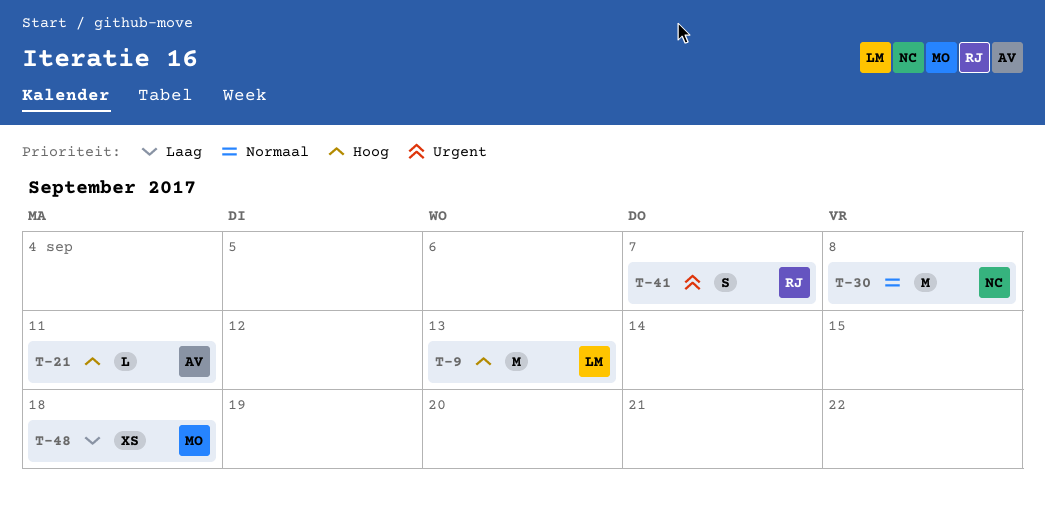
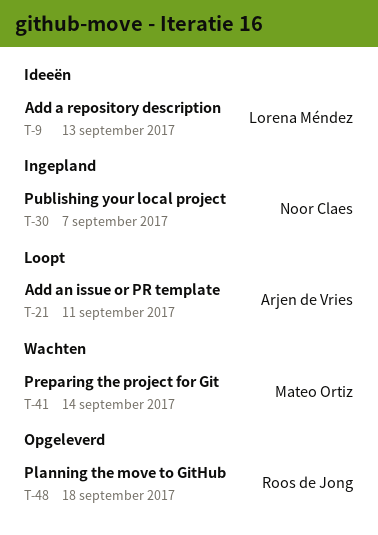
T-30, due: Sep 8 -> Sep 7
T-41, owner: Roos de Jong -> Mateo Ortiz
T-41, due: Sep 7 -> Sep 14
T-48, owner: Mateo Ortiz -> Roos de Jong

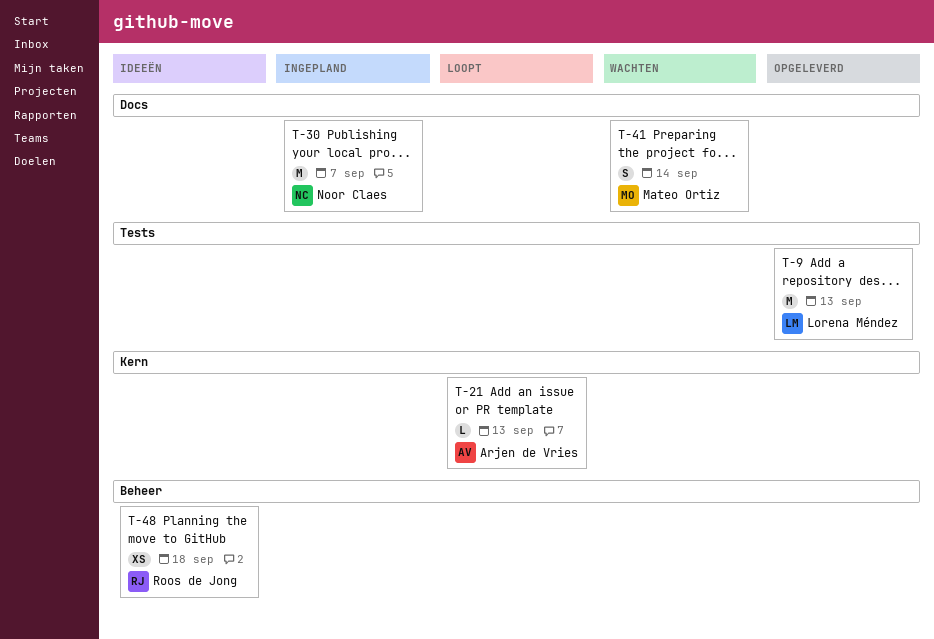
T-9, status: Ideeën -> Opgeleverd
T-21, due: Sep 11 -> Sep 13
T-48, status: Opgeleverd -> Ideeën

